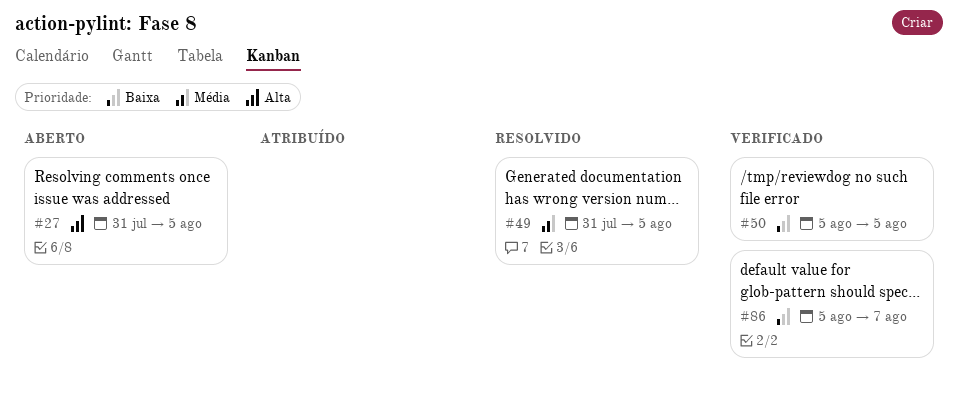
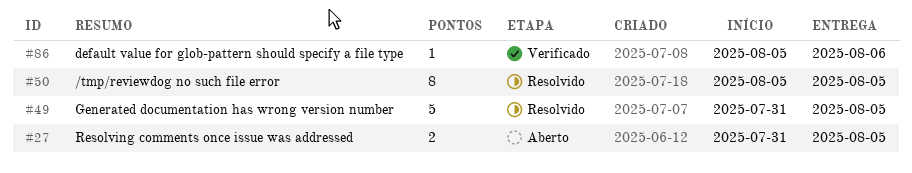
#50, status: Verificado -> Resolvido
#86, due: Aug 7 -> Aug 6

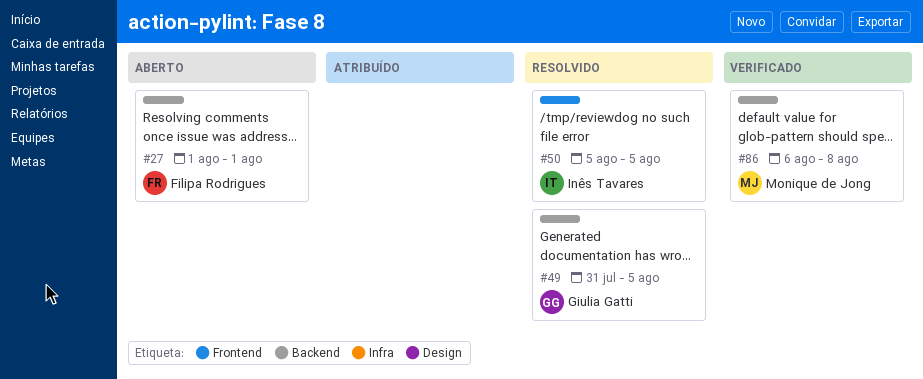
#27, start: Jul 31 -> Aug 1
#27, due: Aug 5 -> Aug 1
#86, start: Aug 5 -> Aug 6
#86, due: Aug 6 -> Aug 8

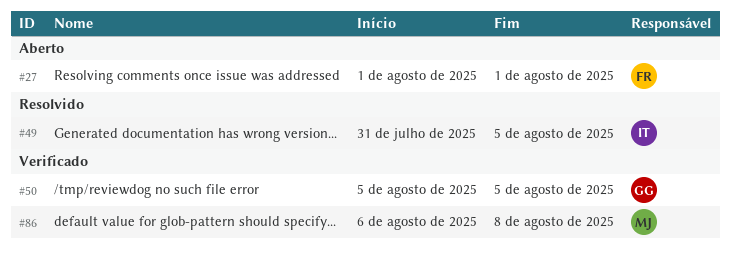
#49, owner: Giulia Gatti -> Inês Tavares
#50, status: Resolvido -> Verificado
#50, owner: Inês Tavares -> Giulia Gatti

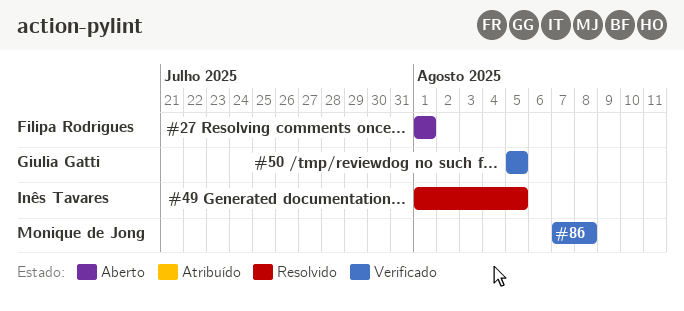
#49, start: Jul 31 -> Aug 1
#86, start: Aug 6 -> Aug 7

